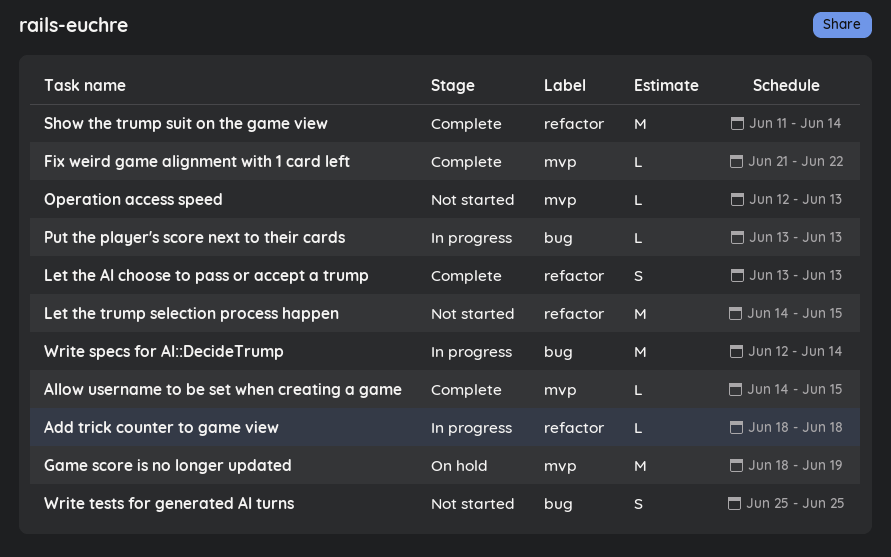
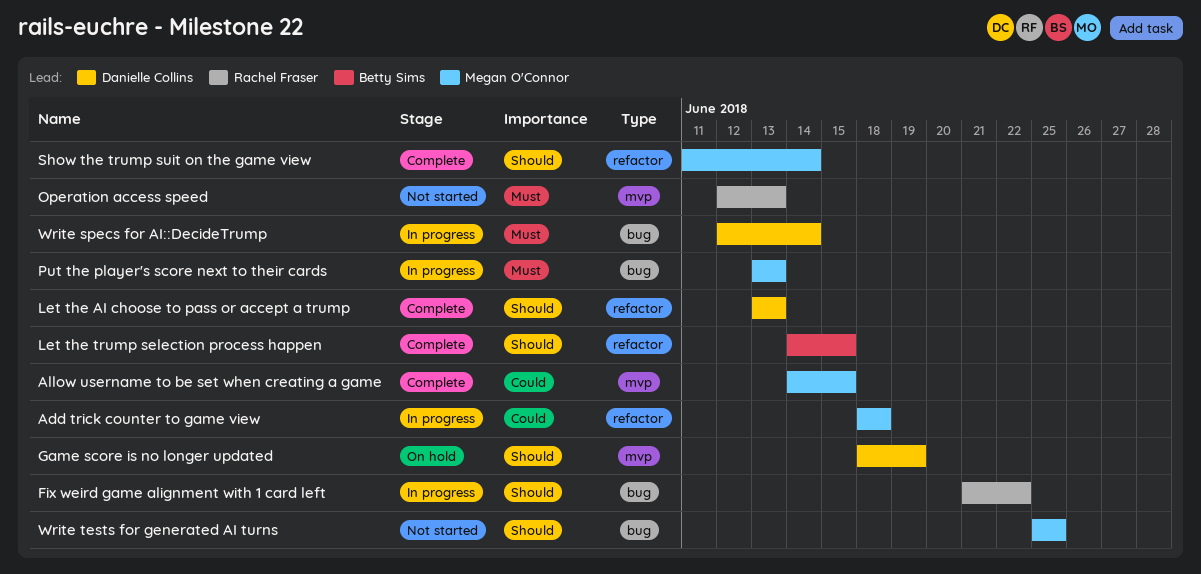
Fix weird game alignment with 1 card left, status: Complete -> In progress
Fix weird game alignment with 1 card left, label: mvp -> bug
Let the trump selection process happen, status: Not started -> Complete

